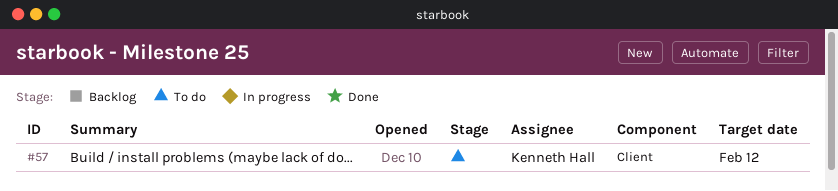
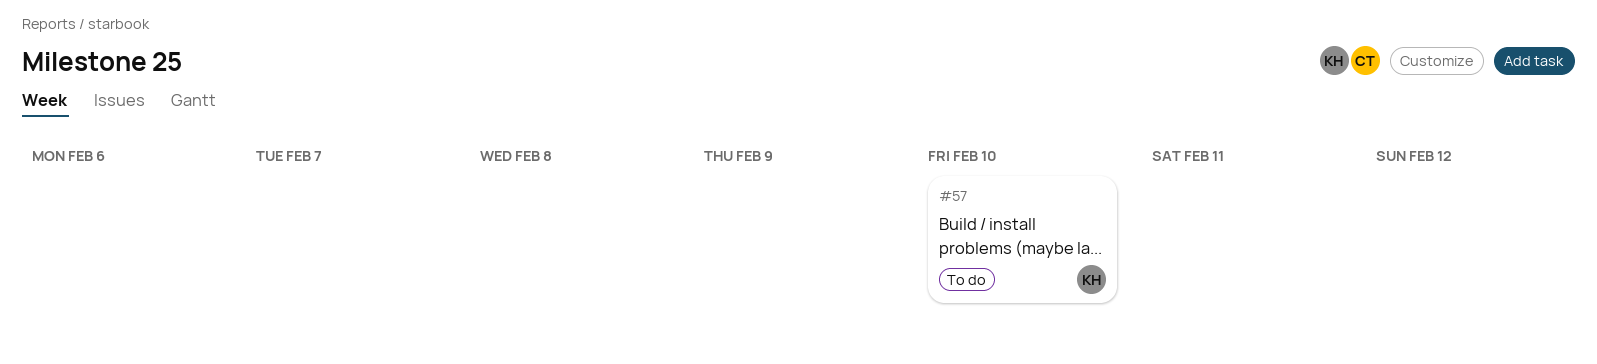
#57, due: Feb 12 -> Feb 10

